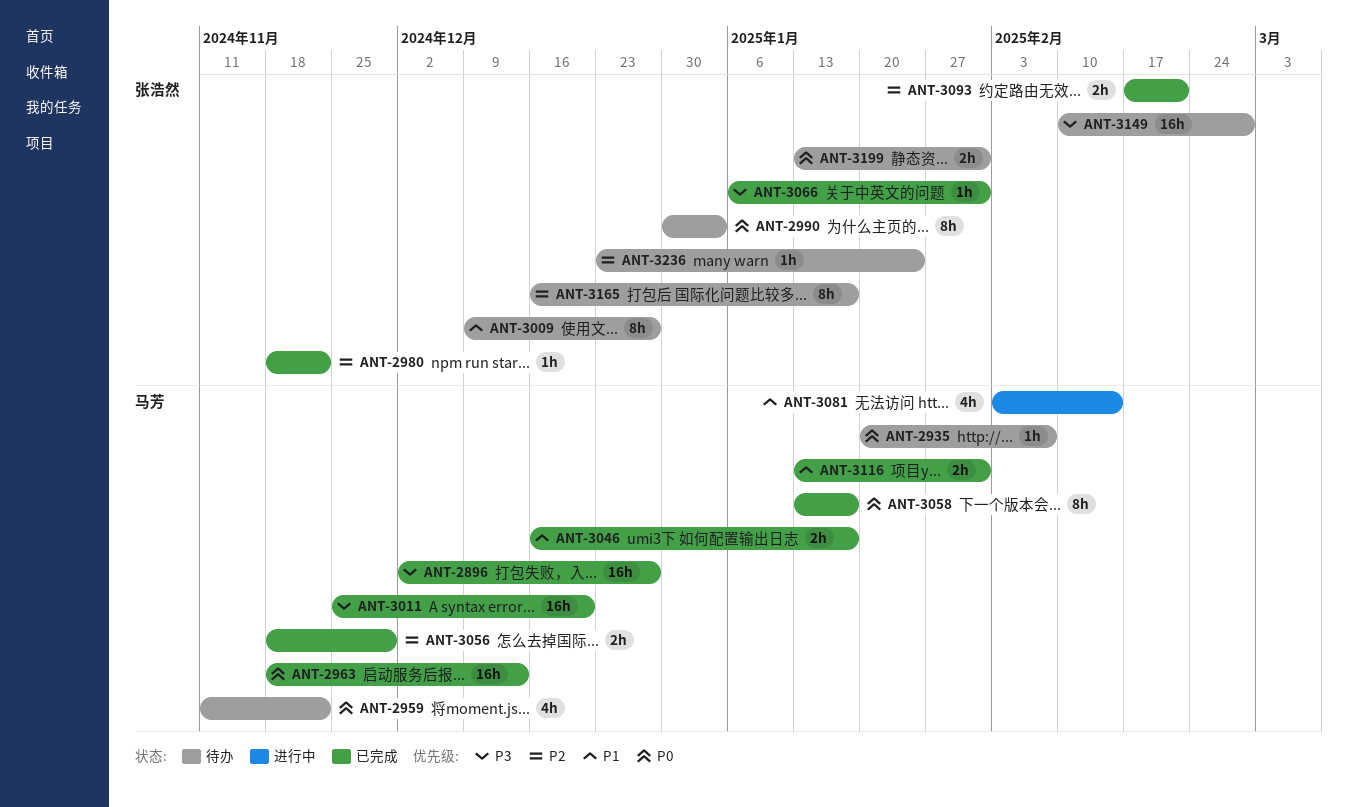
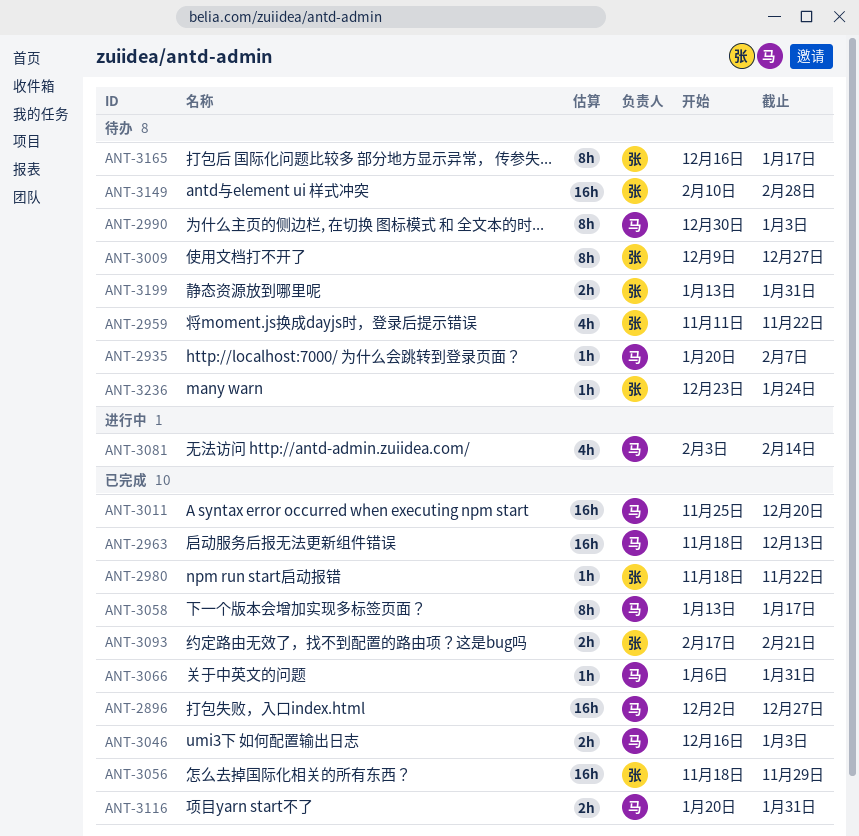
ANT-2959, owner: 马芳 -> 张浩然
ANT-2990, owner: 张浩然 -> 马芳
ANT-3046, due: Jan 17 -> Jan 3
ANT-3056, owner: 马芳 -> 张浩然
ANT-3056, estimate: 2h -> 16h
ANT-3066, owner: 张浩然 -> 马芳
ANT-3116, start: Jan 13 -> Jan 20

